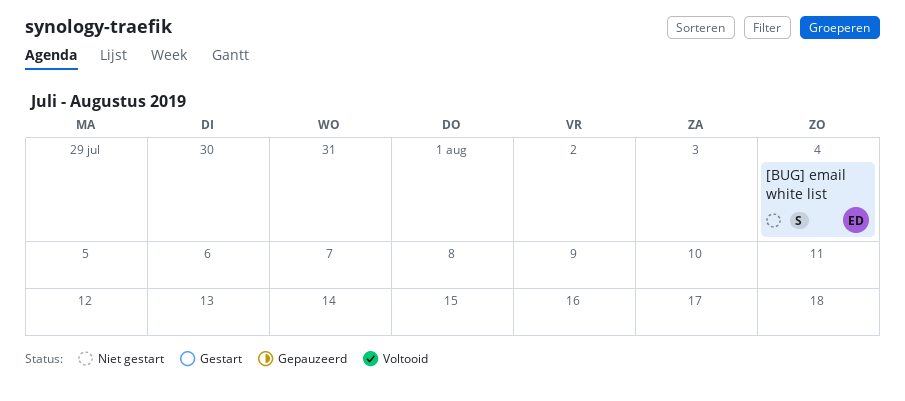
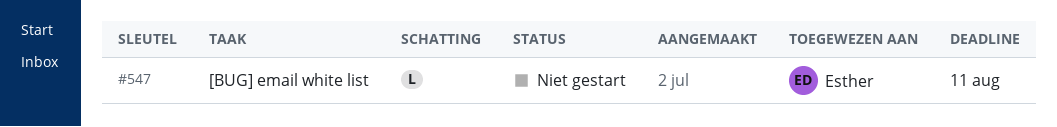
[BUG] email white list, estimate: S -> L
[BUG] email white list, due: Aug 4 -> Aug 11

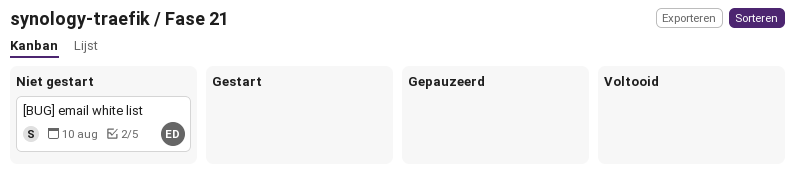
[BUG] email white list, estimate: L -> S
[BUG] email white list, due: Aug 11 -> Aug 10

